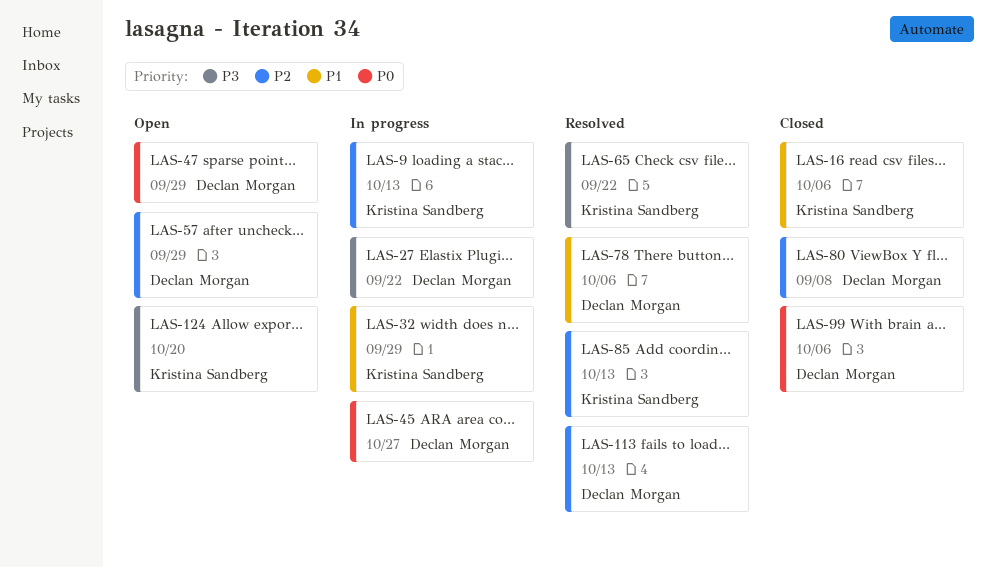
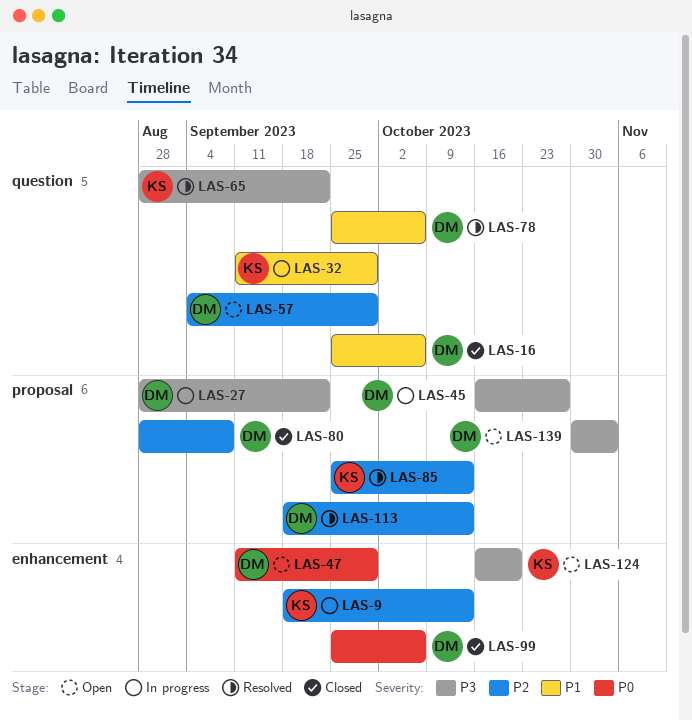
LAS-16, owner: Kristina Sandberg -> Declan Morgan
LAS-45, priority: P0 -> P3
LAS-139: none -> present

